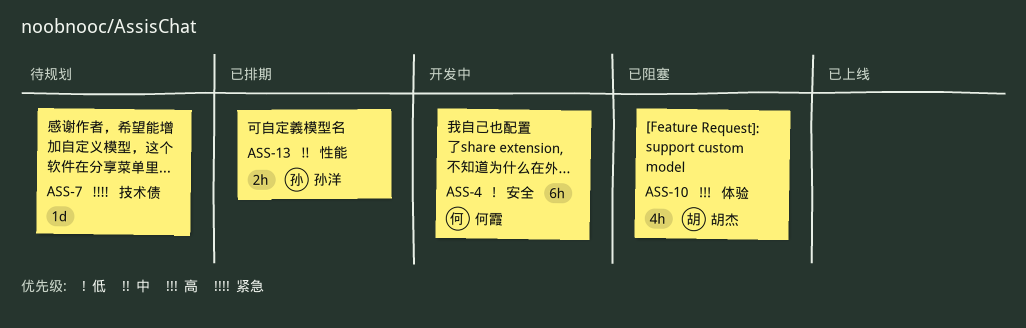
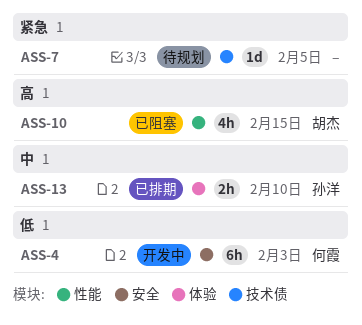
ASS-10, label: 体验 -> 性能
ASS-13, label: 性能 -> 体验

